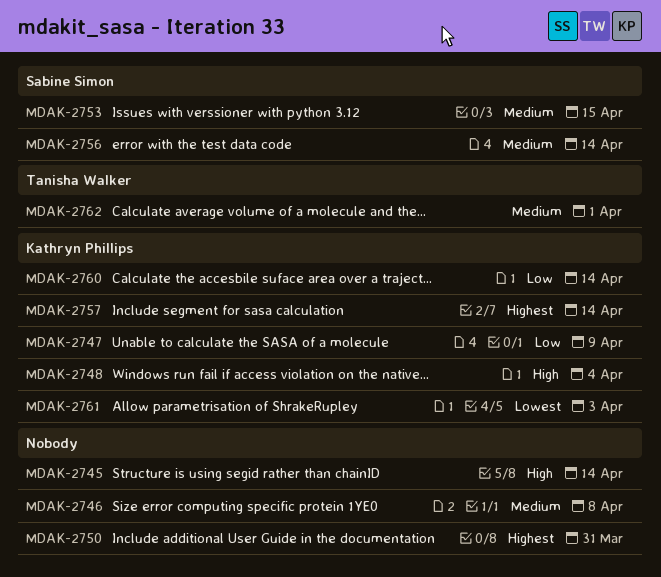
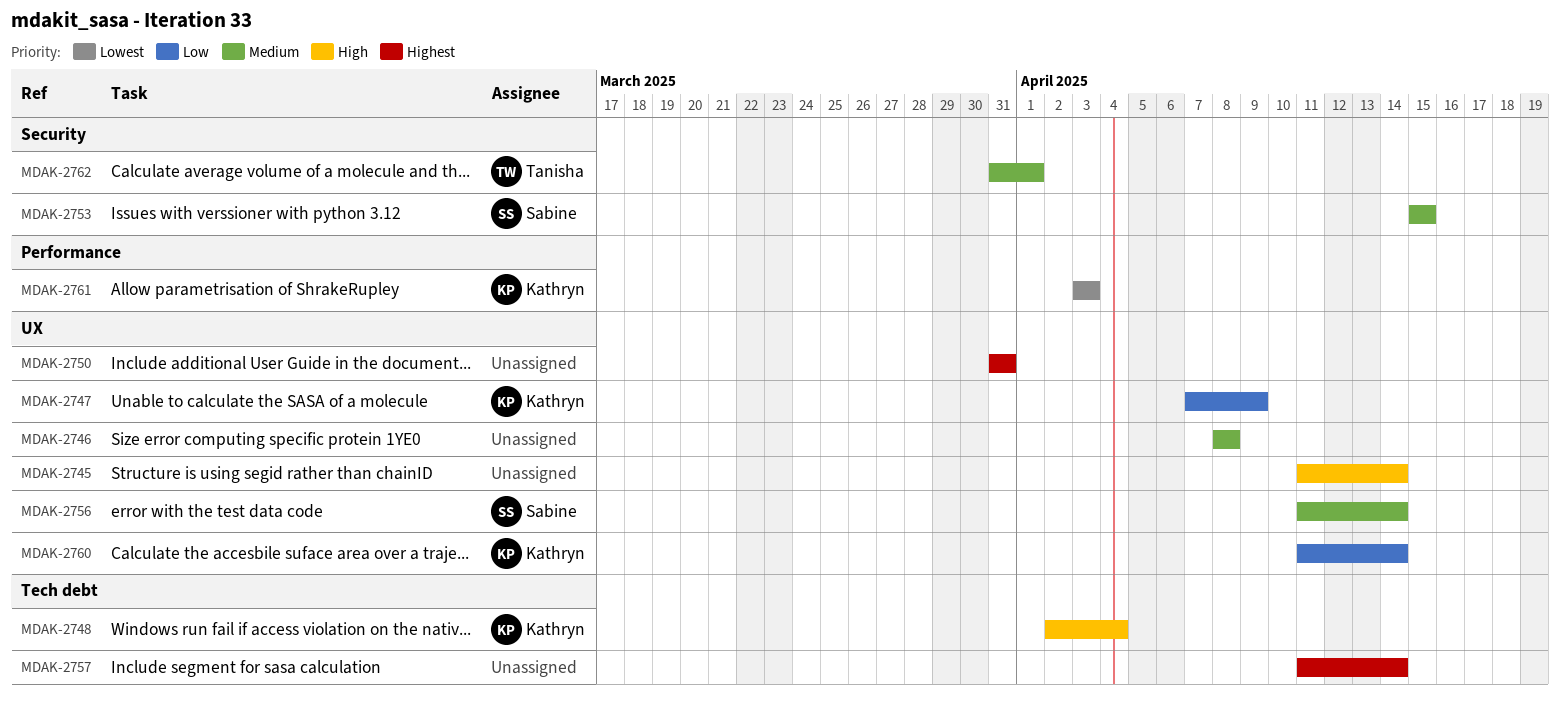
MDAK-2757, owner: Kathryn Phillips -> none

